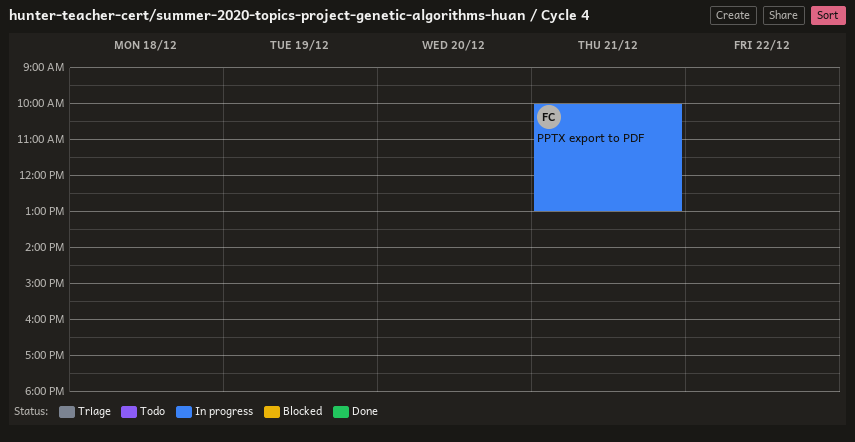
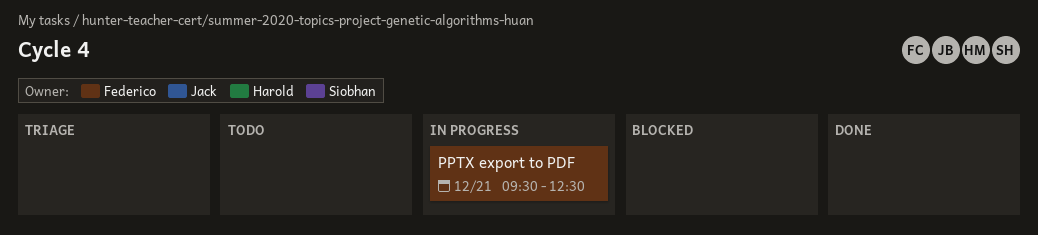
PPTX export to PDF, begins: 10:00 -> 09:30
PPTX export to PDF, ends: 13:00 -> 12:30

